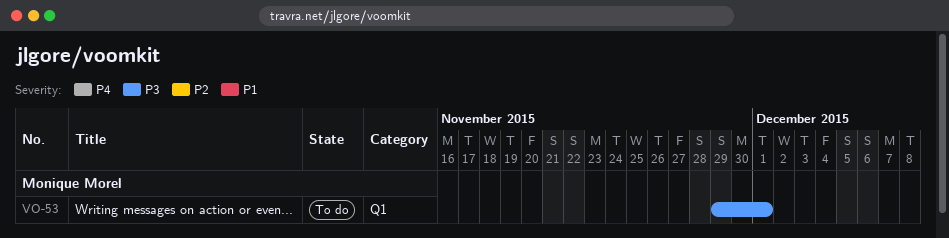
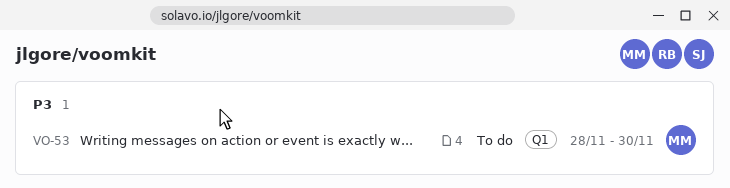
VO-53, start: Nov 29 -> Nov 28
VO-53, due: Dec 1 -> Nov 30

